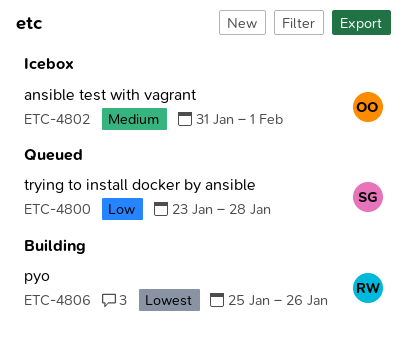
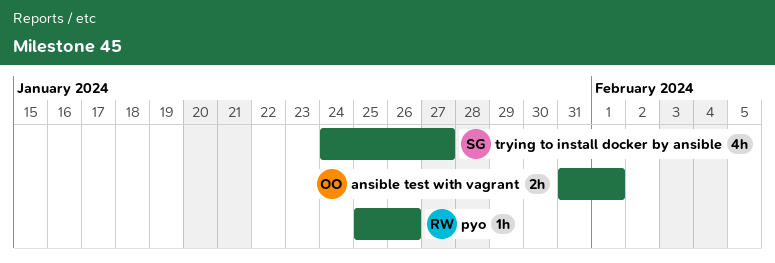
trying to install docker by ansible, start: Jan 23 -> Jan 24
trying to install docker by ansible, due: Jan 28 -> Jan 27

